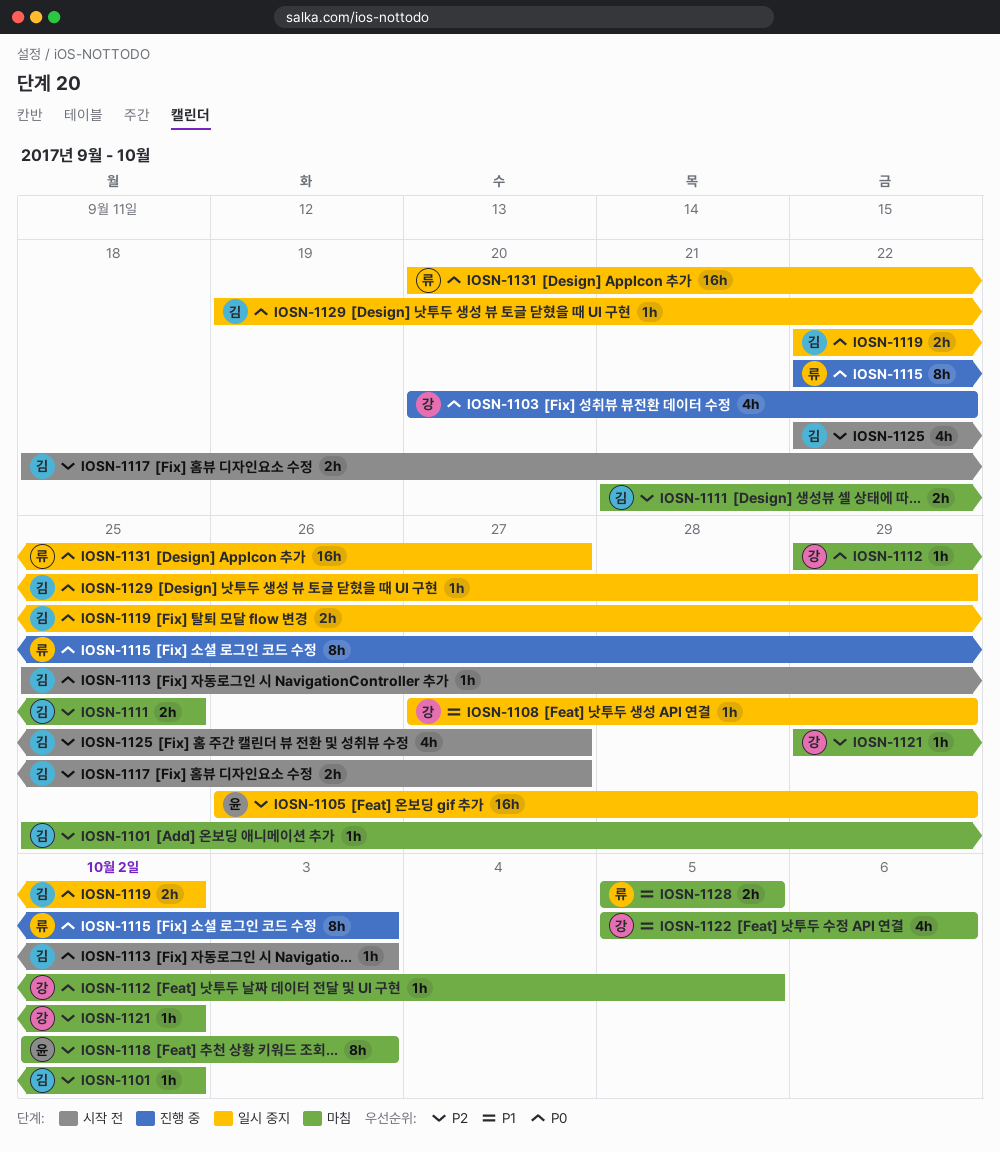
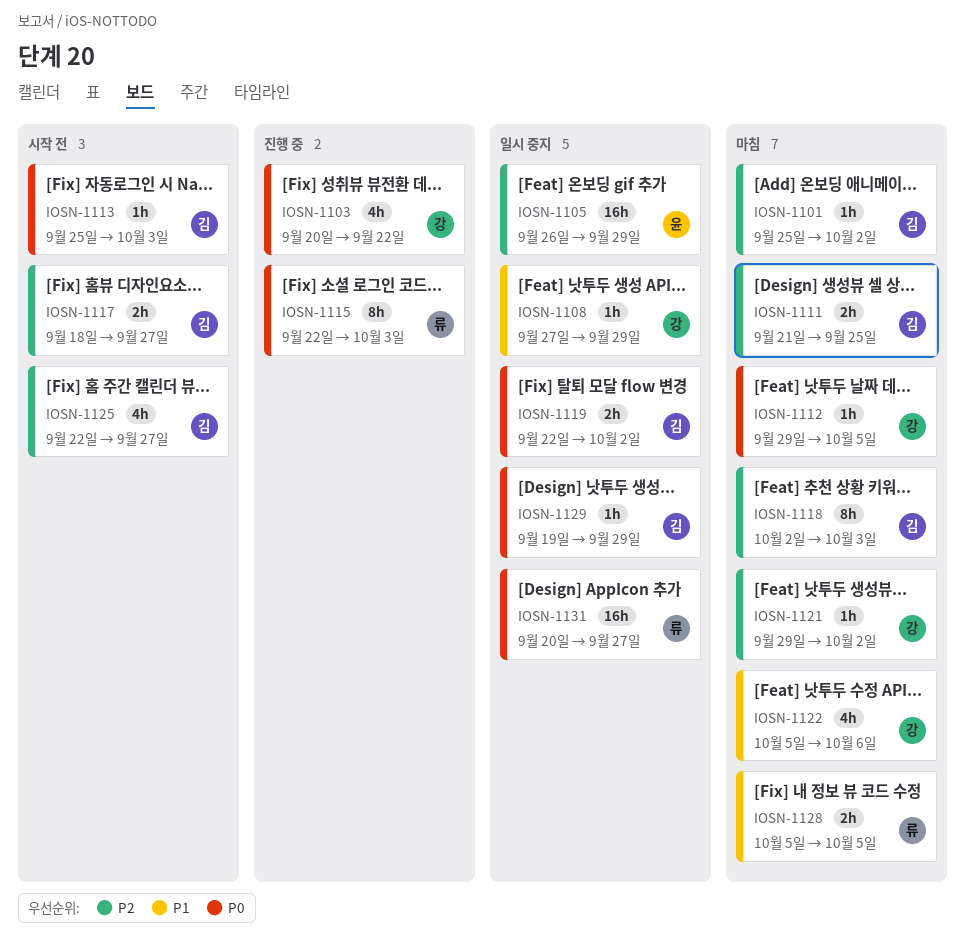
IOSN-1118, owner: 윤 -> 김

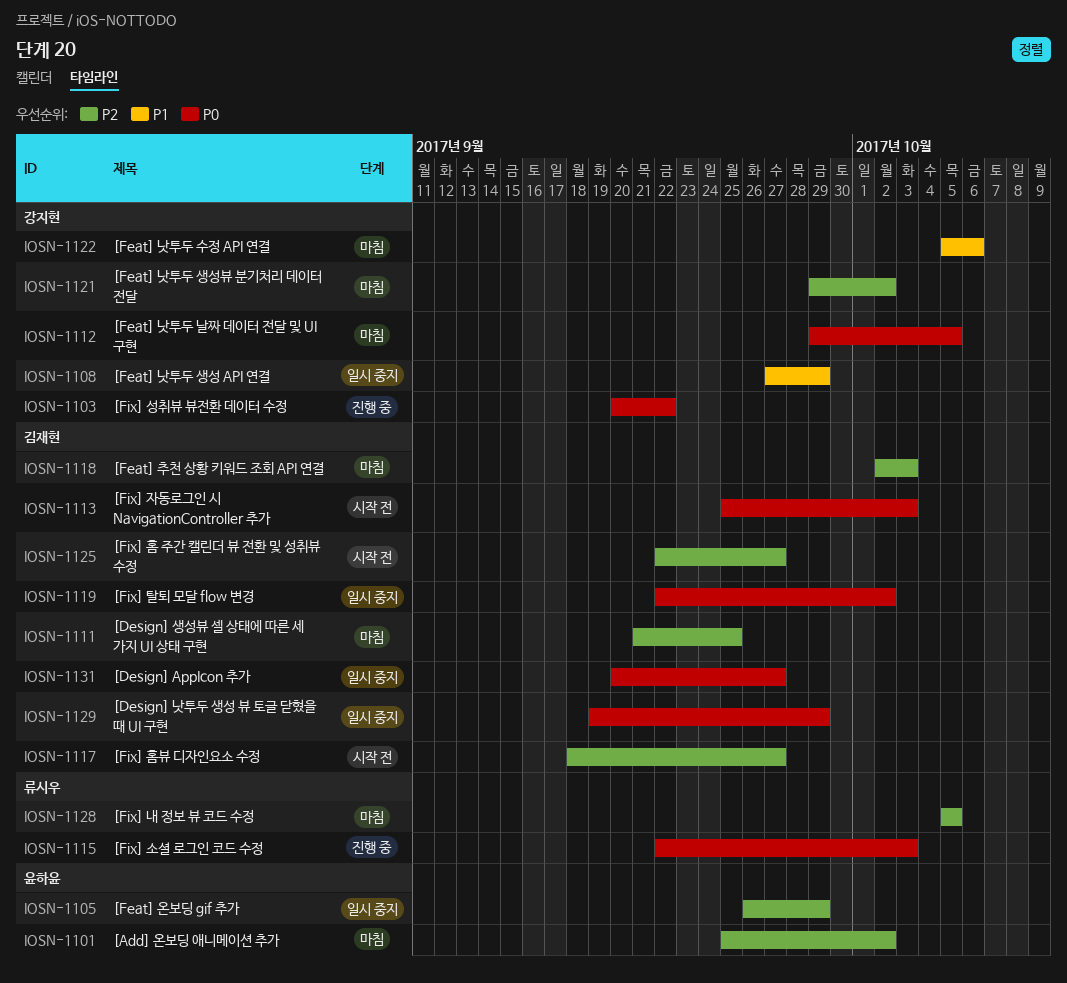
IOSN-1101, owner: 김재현 -> 윤하윤
IOSN-1128, priority: P1 -> P2
IOSN-1131, owner: 류시우 -> 김재현

